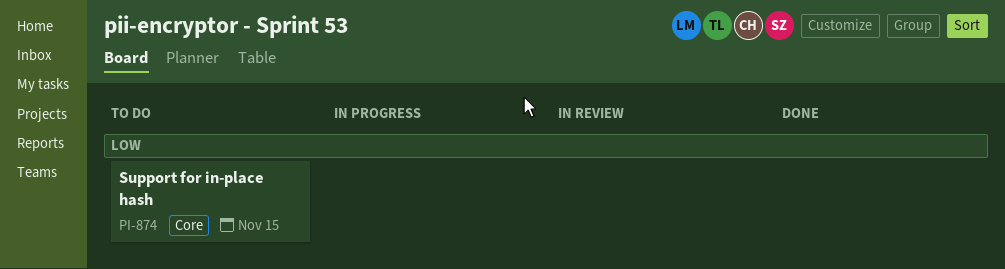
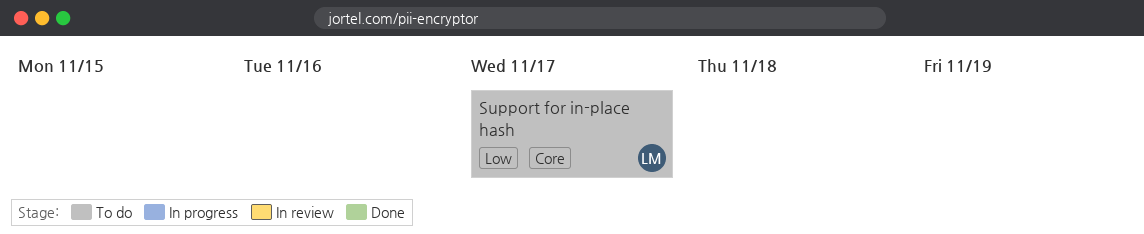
Support for in-place hash, due: Nov 15 -> Nov 17

